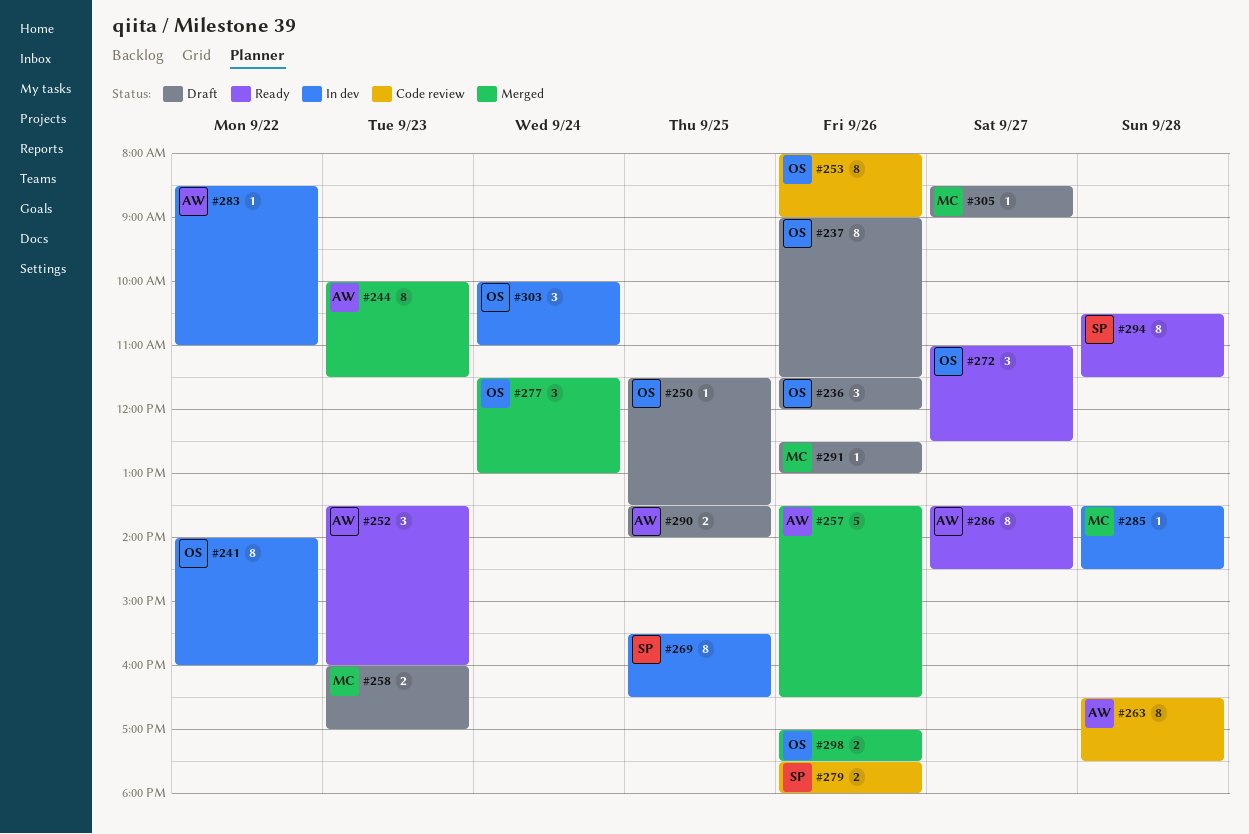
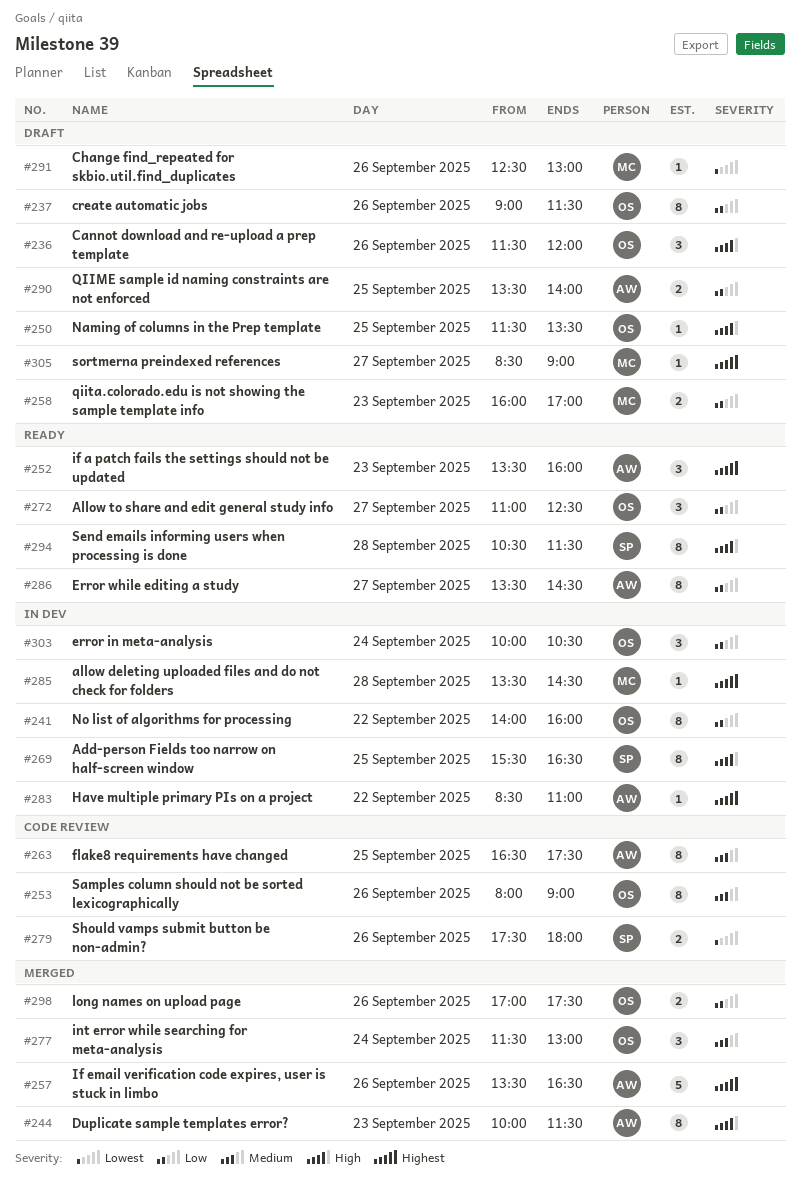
#263, day: Sep 28 -> Sep 25
#303, ends: 11:00 -> 10:30

